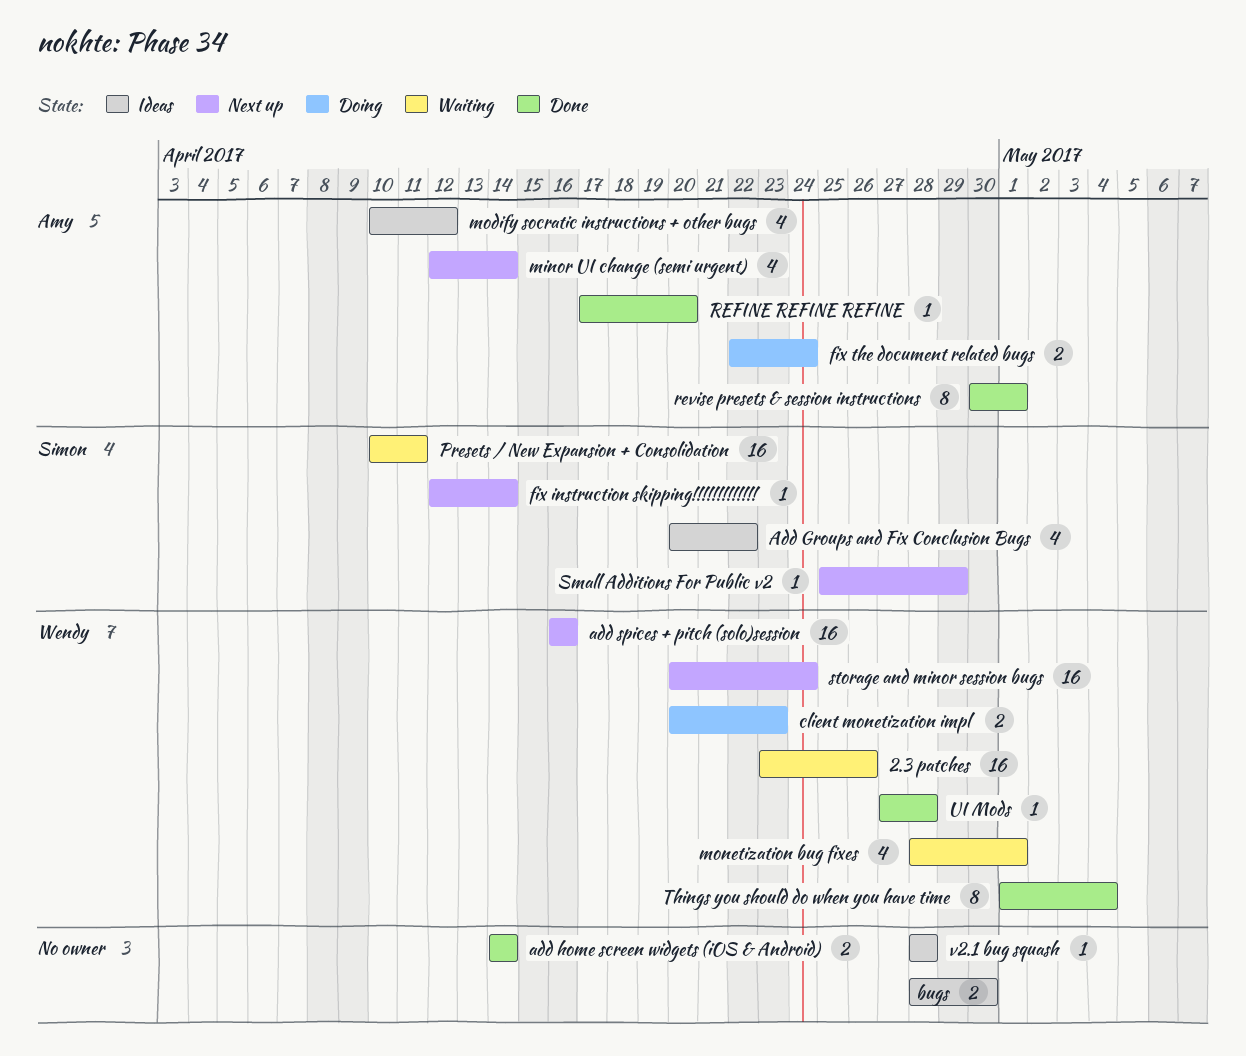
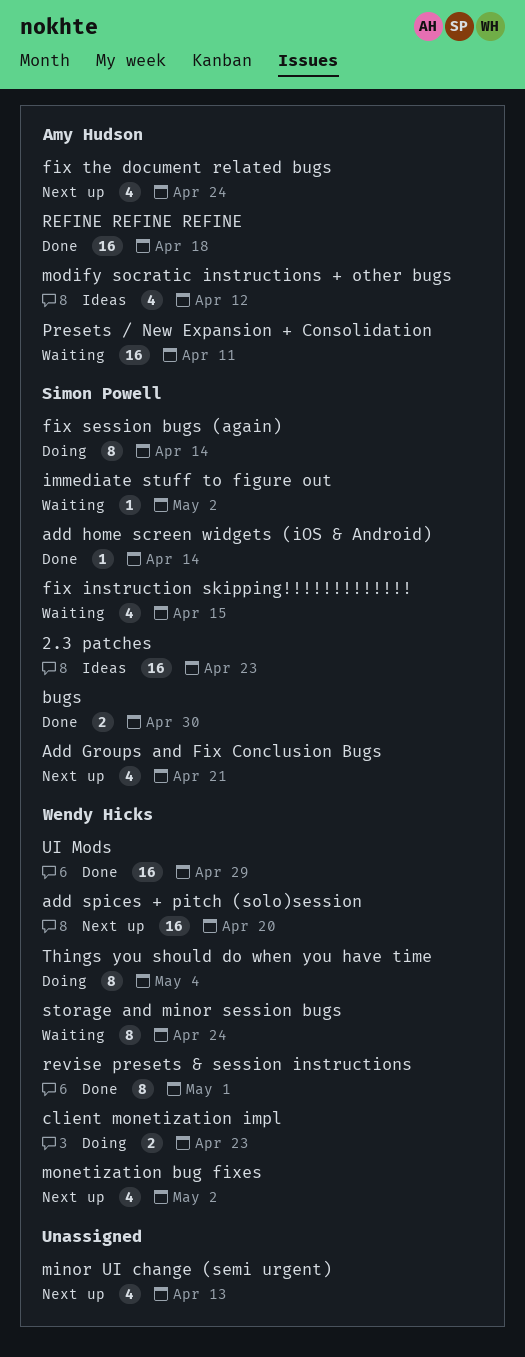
2.3 patches, status: Waiting -> Ideas
2.3 patches, owner: Wendy Hicks -> Simon Powell
2.3 patches, due: Apr 26 -> Apr 23
Add Groups and Fix Conclusion Bugs, status: Ideas -> Next up
Add Groups and Fix Conclusion Bugs, due: Apr 22 -> Apr 21
add home screen widgets (iOS & Android), owner: none -> Simon Powell
add home screen widgets (iOS & Android), estimate: 2 -> 1
add spices + pitch (solo)session, due: Apr 16 -> Apr 20
bugs, status: Ideas -> Done
bugs, owner: none -> Simon Powell
fix instruction skipping!!!!!!!!!!!!!, status: Next up -> Waiting
fix instruction skipping!!!!!!!!!!!!!, estimate: 1 -> 4
fix instruction skipping!!!!!!!!!!!!!, due: Apr 14 -> Apr 15
fix session bugs (again): none -> present
fix the document related bugs, status: Doing -> Next up
fix the document related bugs, estimate: 2 -> 4
immediate stuff to figure out: none -> present
minor UI change (semi urgent), owner: Amy Hudson -> none
minor UI change (semi urgent), due: Apr 14 -> Apr 13
monetization bug fixes, status: Waiting -> Next up
monetization bug fixes, due: May 1 -> May 2
Presets / New Expansion + Consolidation, owner: Simon Powell -> Amy Hudson
REFINE REFINE REFINE, estimate: 1 -> 16
REFINE REFINE REFINE, due: Apr 20 -> Apr 18
revise presets & session instructions, owner: Amy Hudson -> Wendy Hicks
Small Additions For Public v2: present -> none
storage and minor session bugs, status: Next up -> Waiting
storage and minor session bugs, estimate: 16 -> 8
Things you should do when you have time, status: Done -> Doing
UI Mods, estimate: 1 -> 16
UI Mods, due: Apr 28 -> Apr 29
v2.1 bug squash: present -> none

